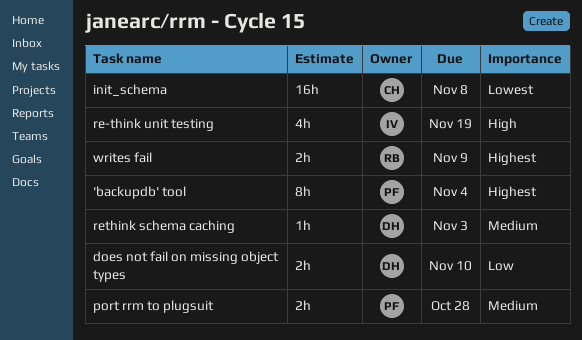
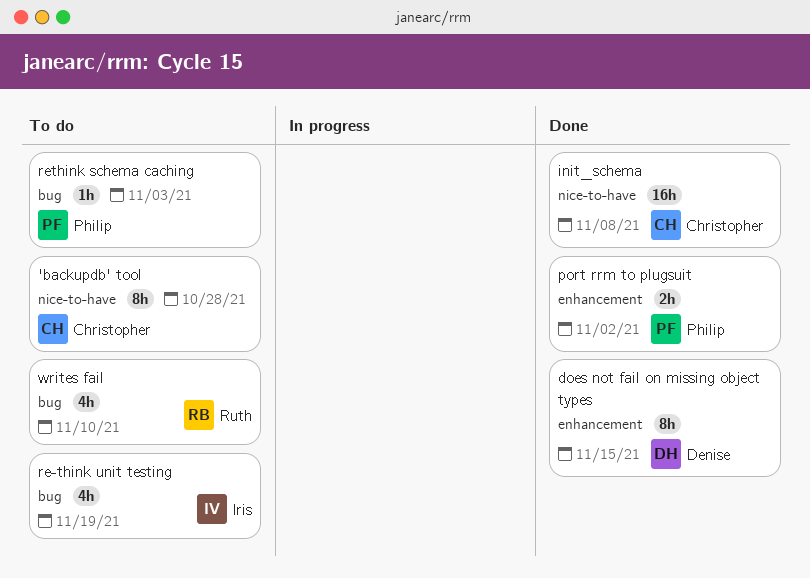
'backupdb' tool, owner: Philip -> Christopher
'backupdb' tool, due: Nov 4 -> Oct 28
does not fail on missing object types, estimate: 2h -> 8h
does not fail on missing object types, due: Nov 10 -> Nov 15
port rrm to plugsuit, due: Oct 28 -> Nov 2
rethink schema caching, owner: Denise -> Philip
writes fail, estimate: 2h -> 4h
writes fail, due: Nov 9 -> Nov 10

